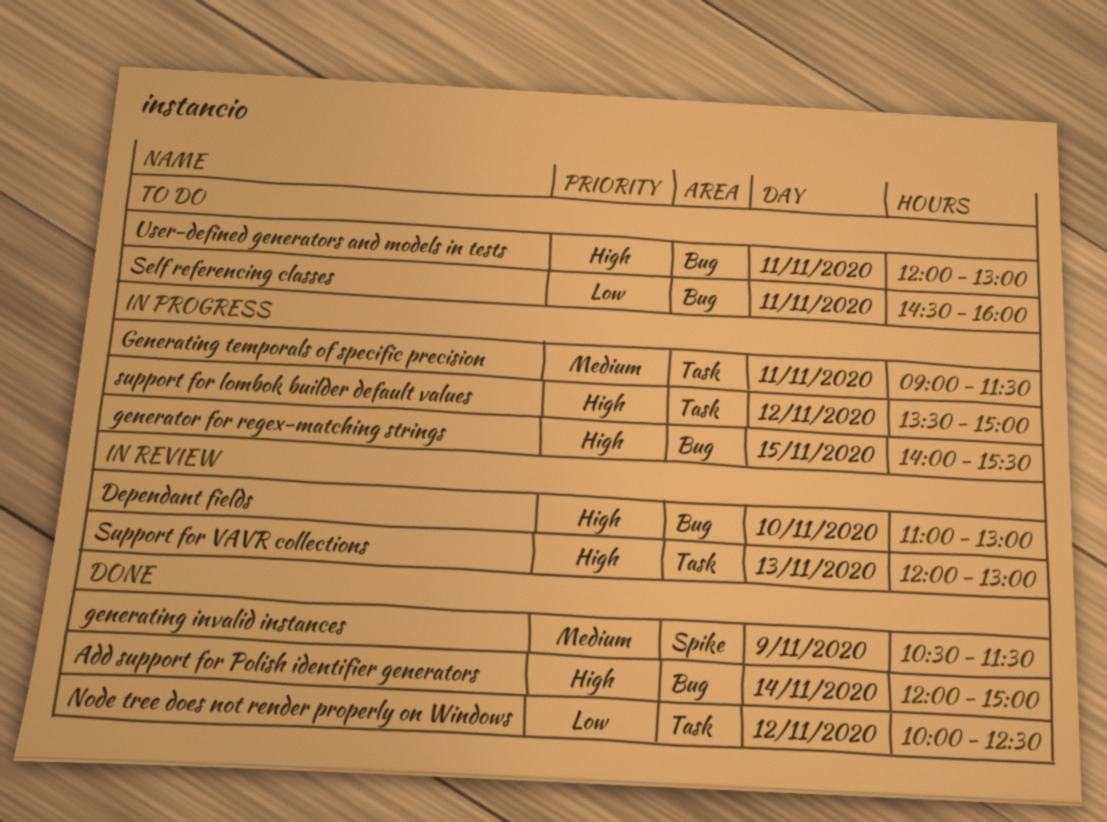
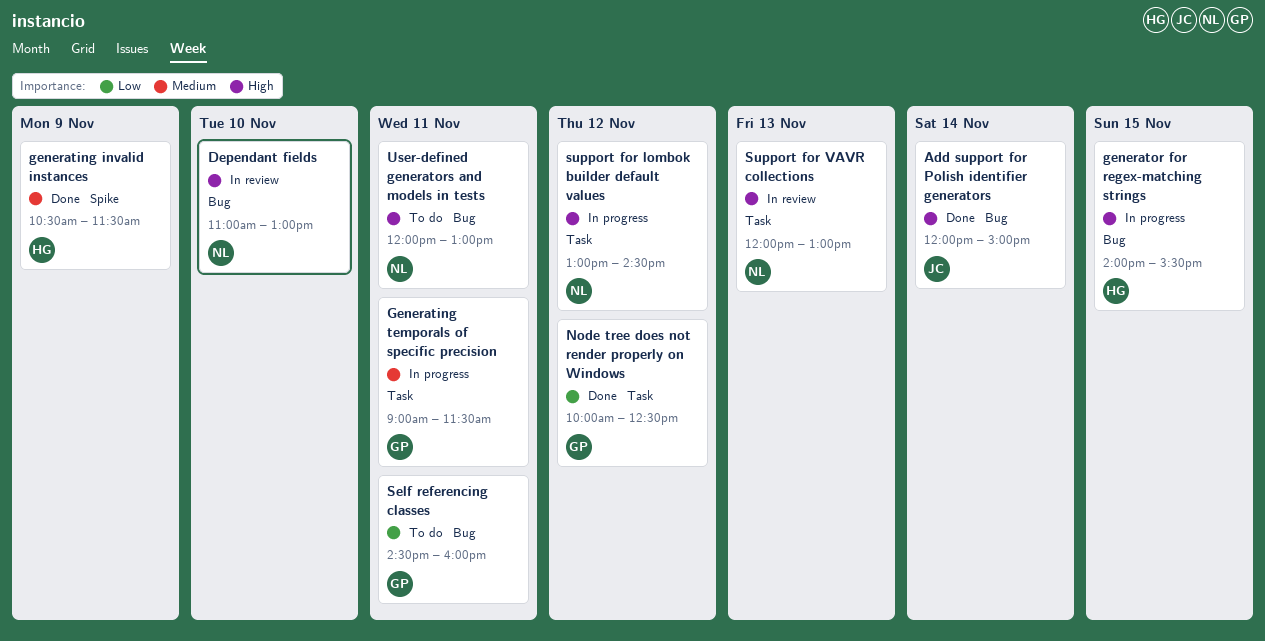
support for lombok builder default values, begins: 13:30 -> 13:00
support for lombok builder default values, ends: 15:00 -> 14:30

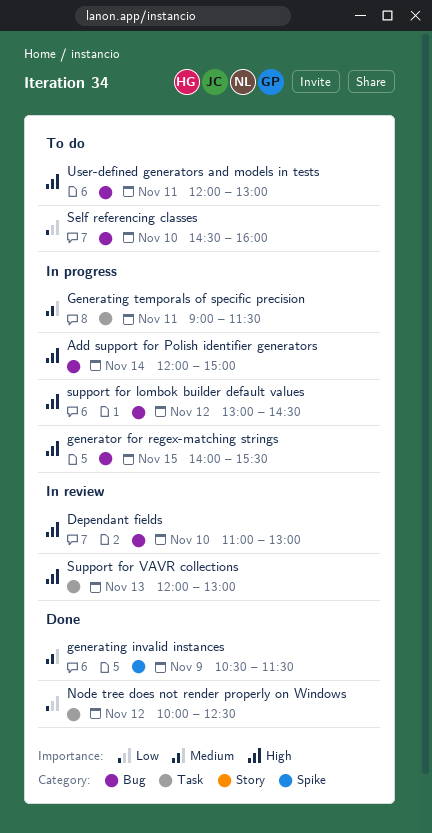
Add support for Polish identifier generators, status: Done -> In progress
Self referencing classes, day: Nov 11 -> Nov 10
support for lombok builder default values, label: Task -> Bug

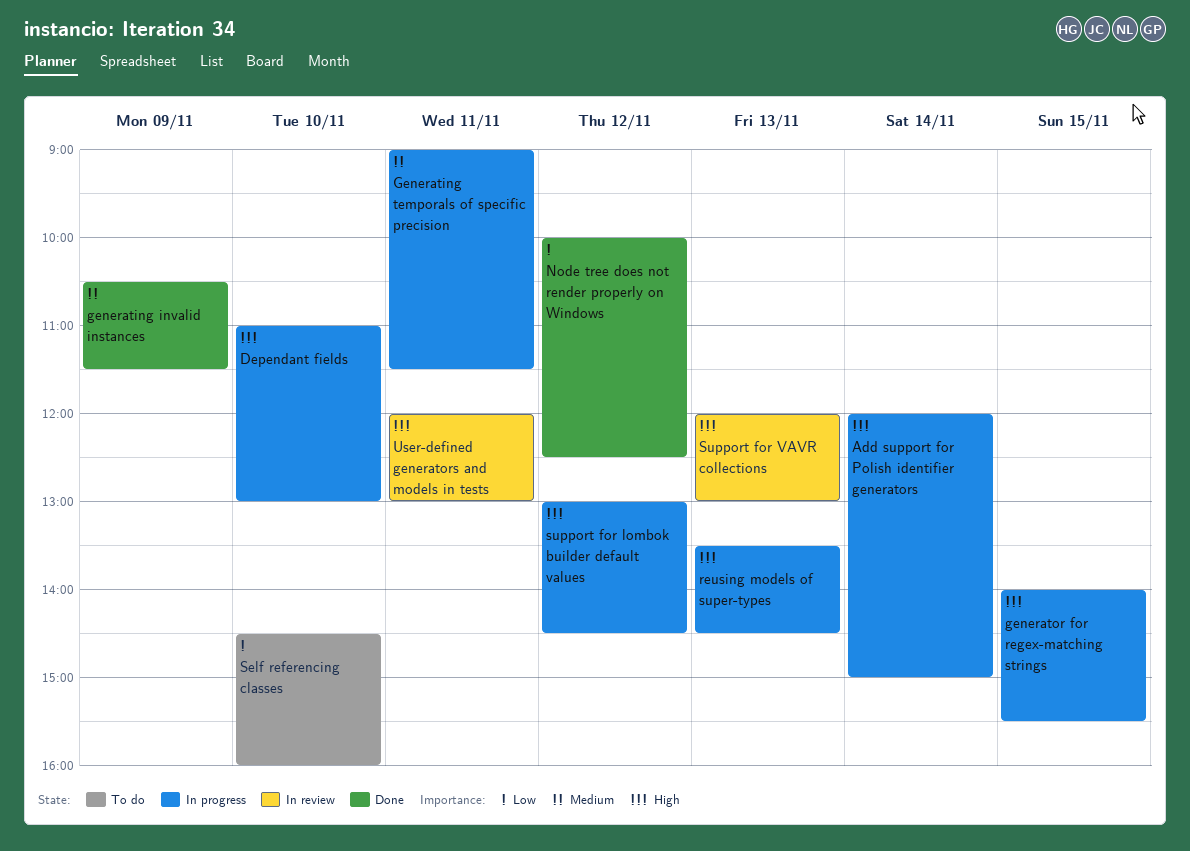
Dependant fields, status: In review -> In progress
reusing models of super-types: none -> present
User-defined generators and models in tests, status: To do -> In review

